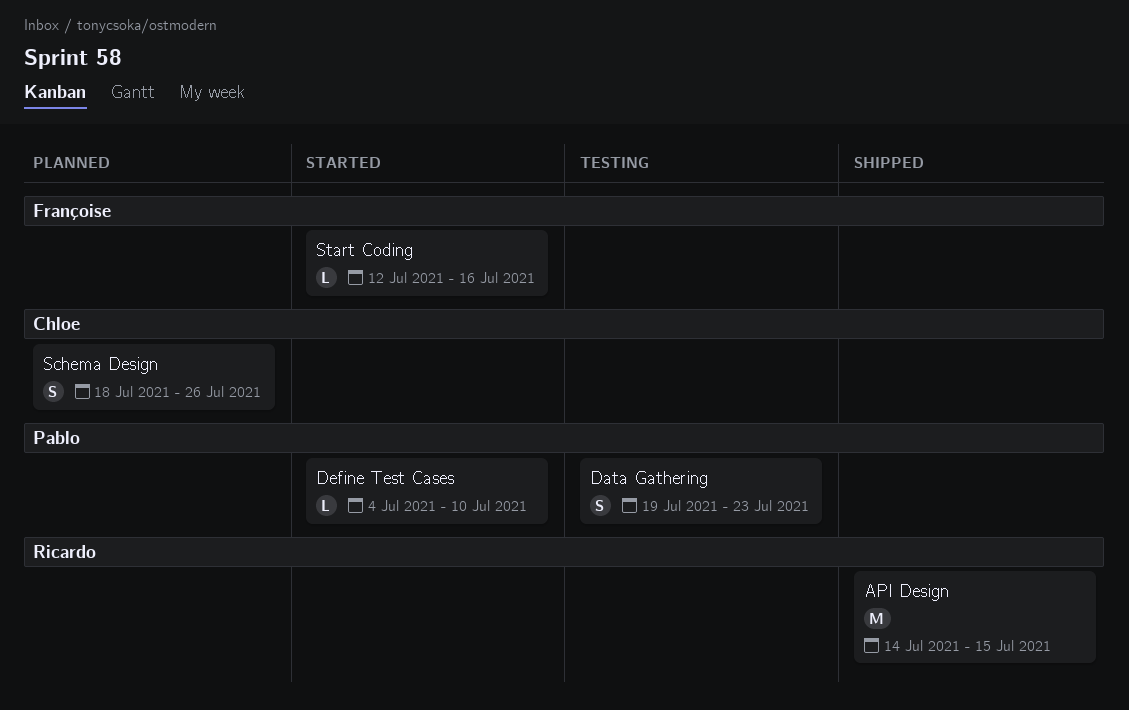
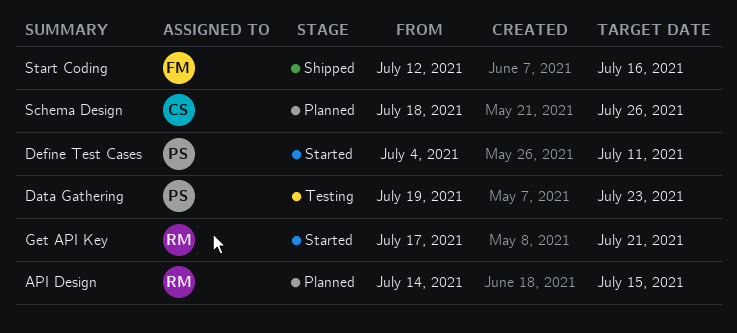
API Design, status: Shipped -> Planned
Define Test Cases, due: Jul 10 -> Jul 11
Get API Key: none -> present
Start Coding, status: Started -> Shipped

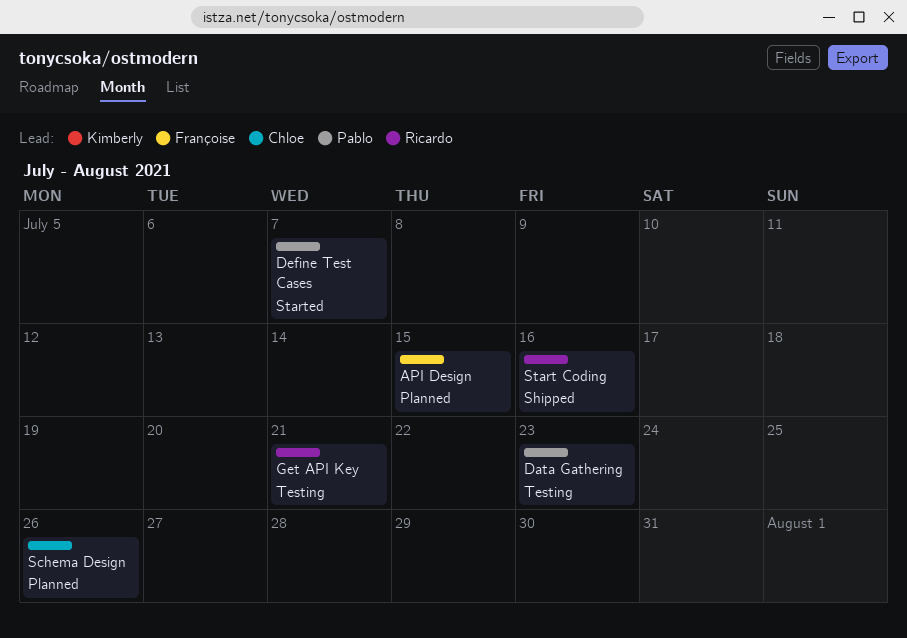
API Design, owner: Ricardo -> Françoise
Define Test Cases, due: Jul 11 -> Jul 7
Get API Key, status: Started -> Testing
Start Coding, owner: Françoise -> Ricardo

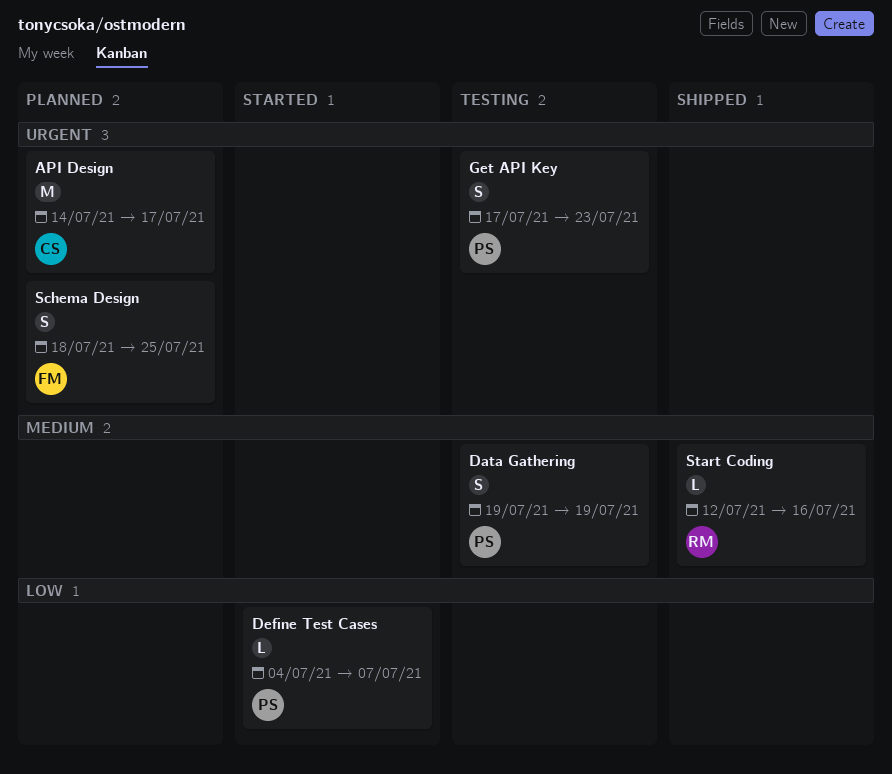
API Design, owner: Françoise -> Chloe
API Design, due: Jul 15 -> Jul 17
Data Gathering, due: Jul 23 -> Jul 19
Get API Key, owner: Ricardo -> Pablo
Get API Key, due: Jul 21 -> Jul 23
Schema Design, owner: Chloe -> Françoise
Schema Design, due: Jul 26 -> Jul 25

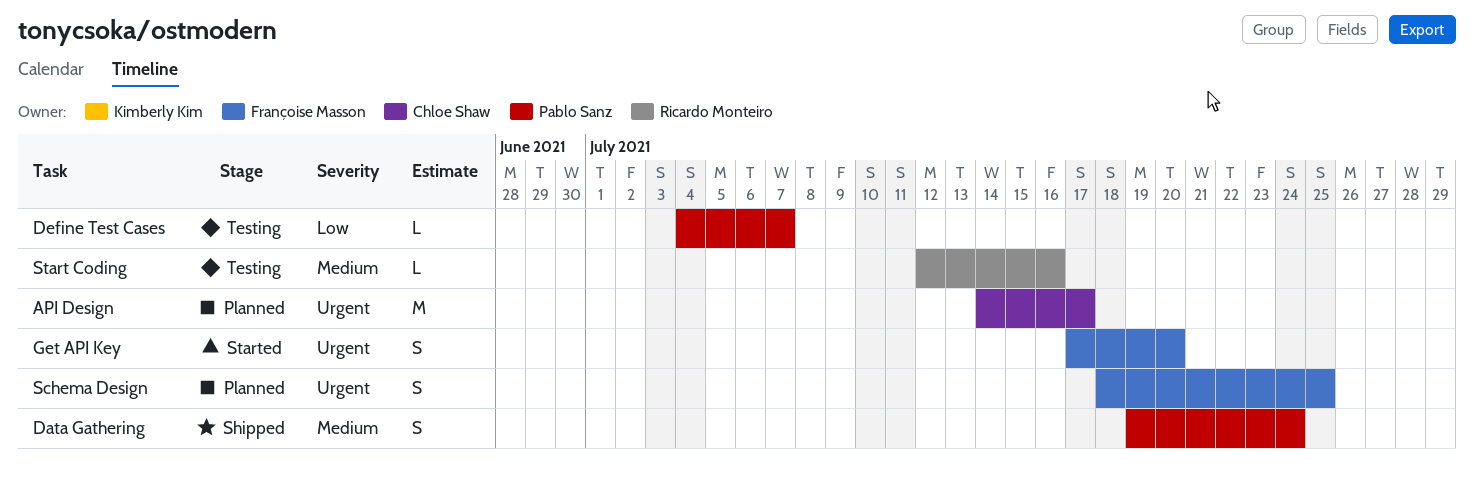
Data Gathering, status: Testing -> Shipped
Data Gathering, due: Jul 19 -> Jul 24
Define Test Cases, status: Started -> Testing
Get API Key, status: Testing -> Started
Get API Key, owner: Pablo Sanz -> Françoise Masson
Get API Key, due: Jul 23 -> Jul 20
Start Coding, status: Shipped -> Testing

